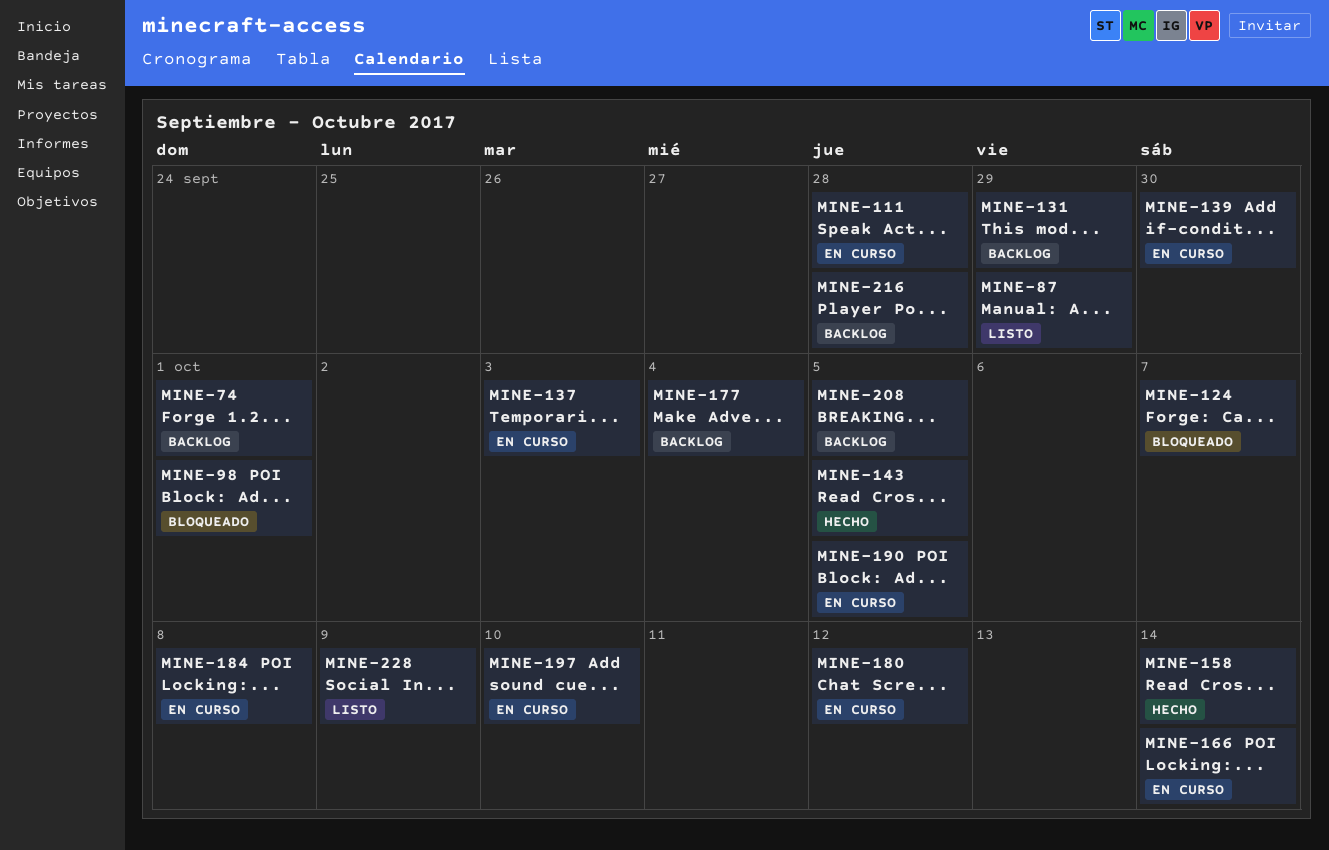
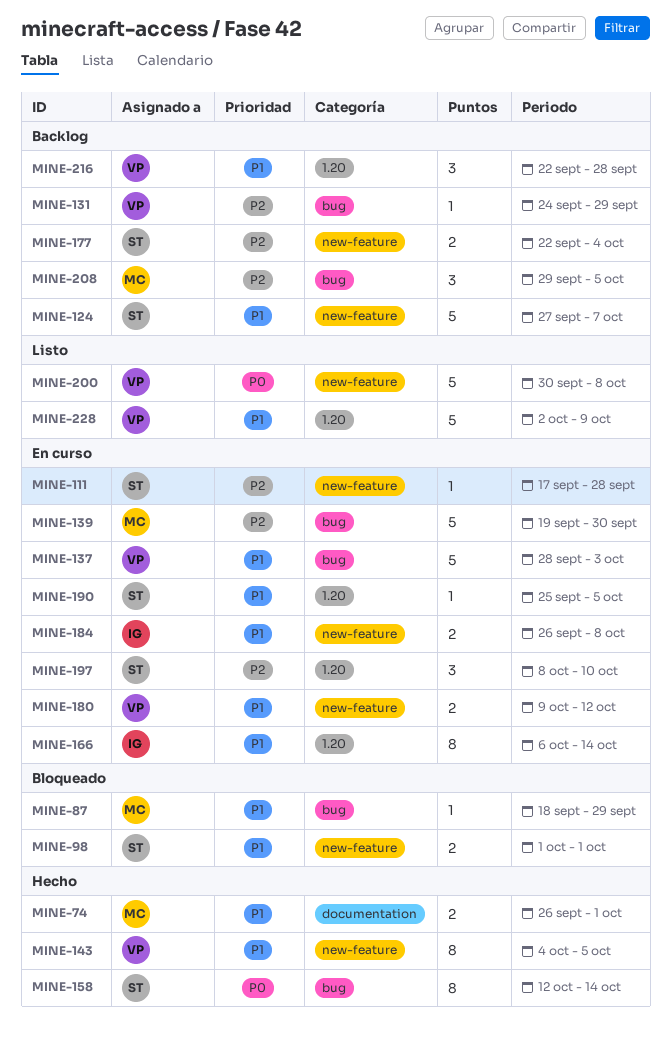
MINE-74, status: Backlog -> Hecho
MINE-87, status: Listo -> Bloqueado
MINE-124, status: Bloqueado -> Backlog
MINE-200: none -> present

